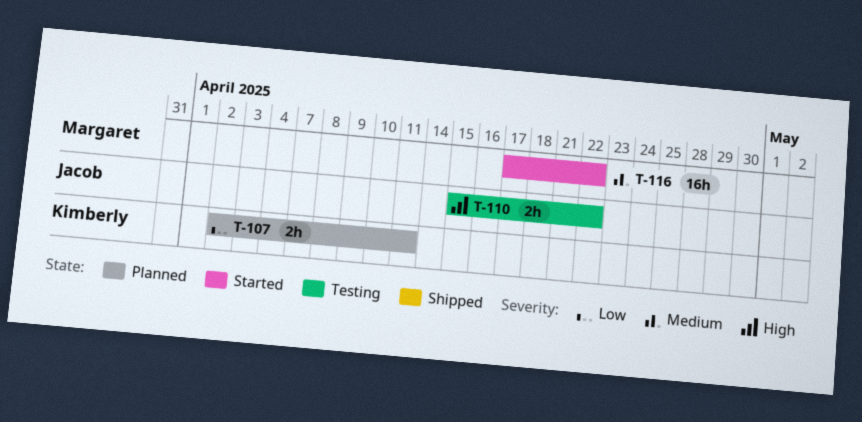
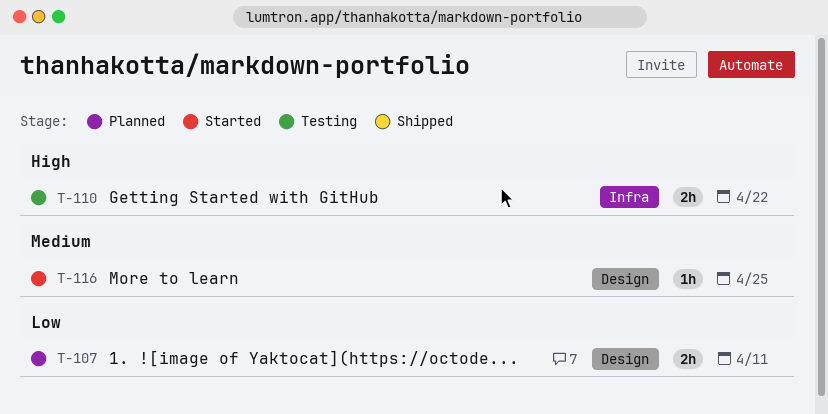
T-116, estimate: 16h -> 1h
T-116, due: Apr 22 -> Apr 25

